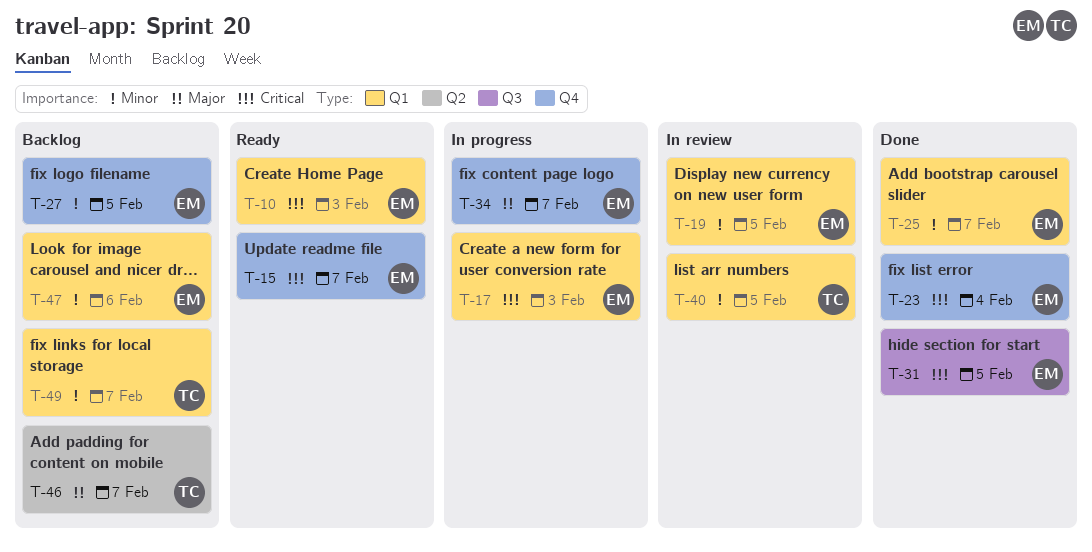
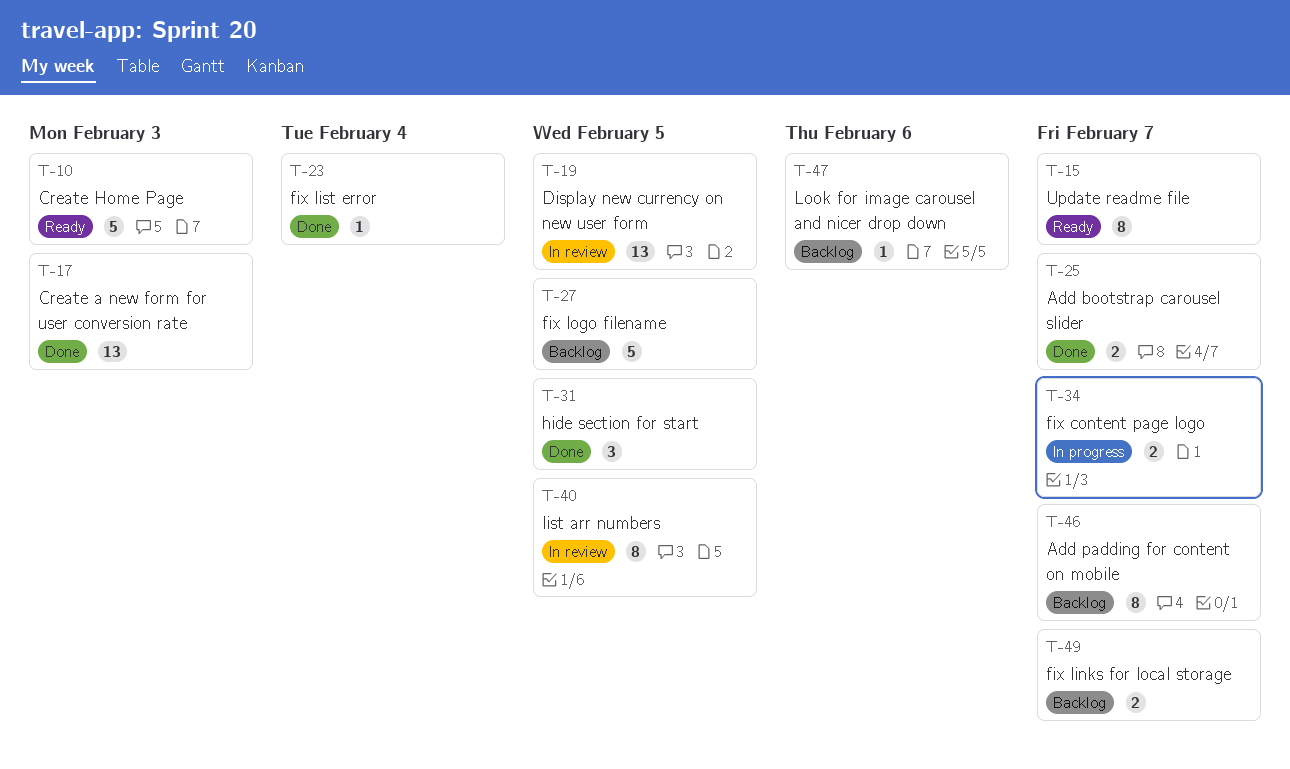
T-17, status: In progress -> Done

